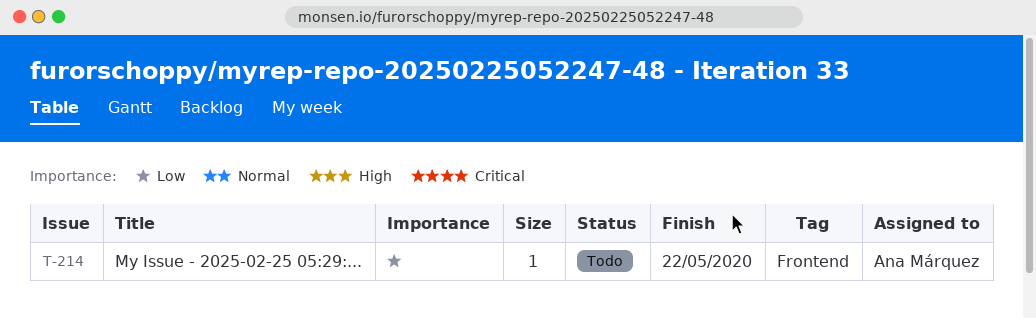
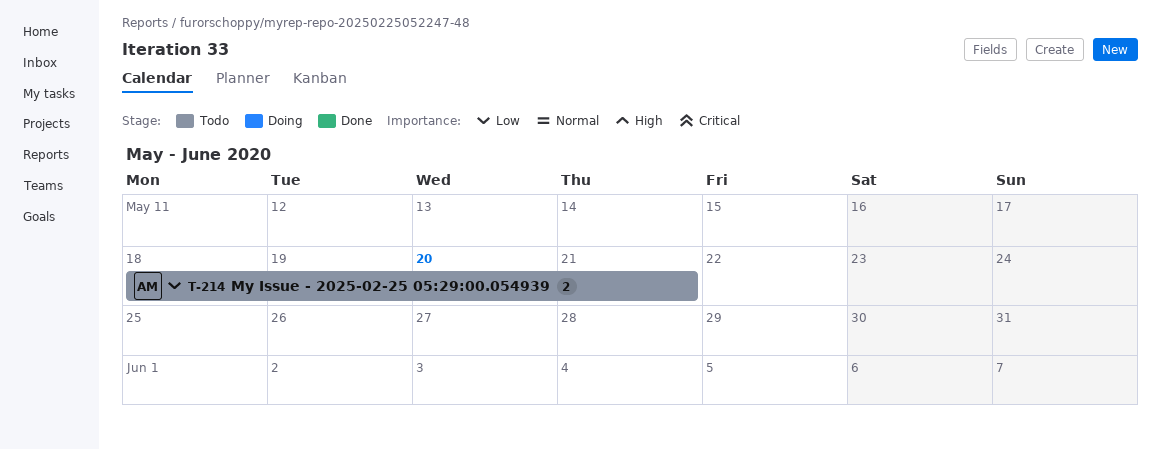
T-214, estimate: 1 -> 2
T-214, due: May 22 -> May 21

